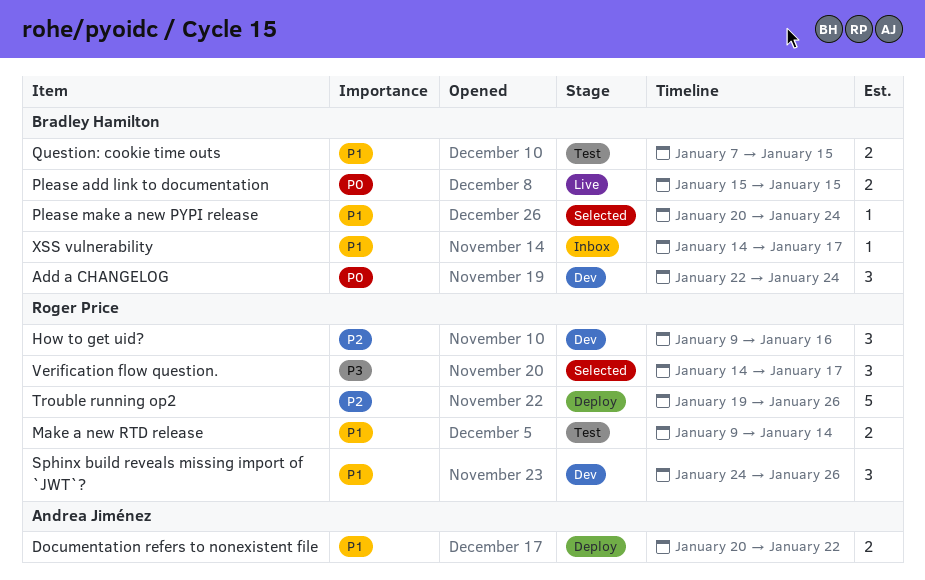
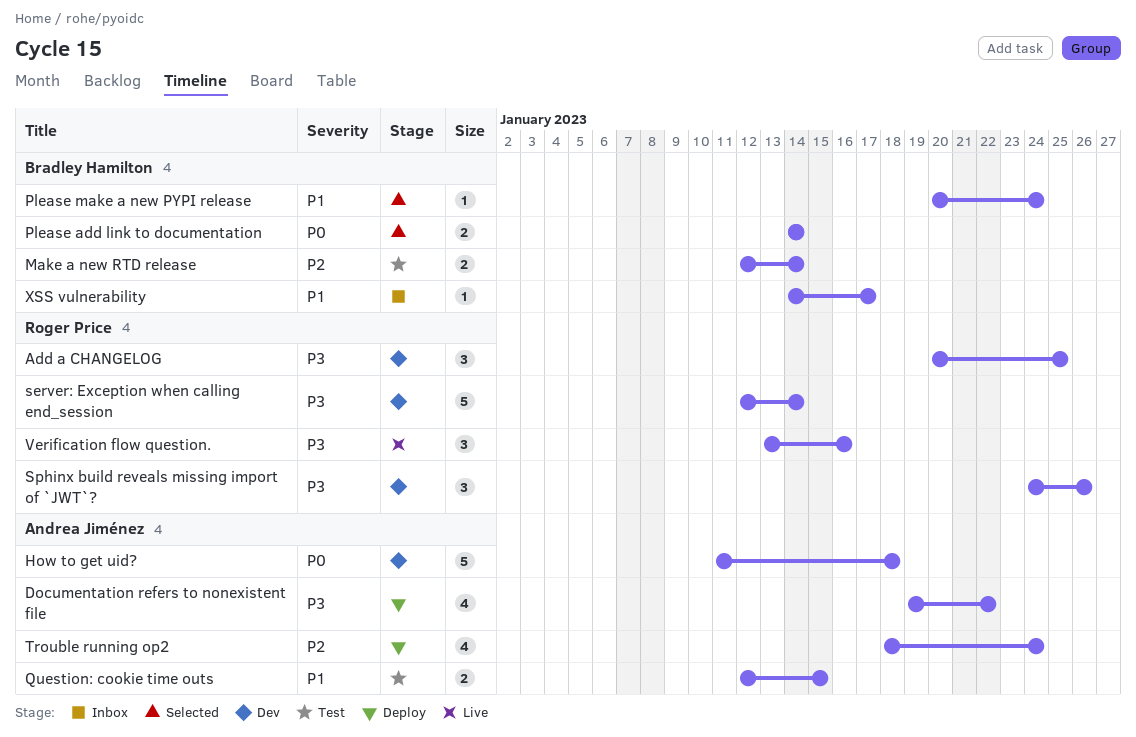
Add a CHANGELOG, owner: Bradley Hamilton -> Roger Price
Add a CHANGELOG, priority: P0 -> P3
Add a CHANGELOG, start: Jan 22 -> Jan 20
Add a CHANGELOG, due: Jan 24 -> Jan 25
Documentation refers to nonexistent file, priority: P1 -> P3
Documentation refers to nonexistent file, estimate: 2 -> 4
Documentation refers to nonexistent file, start: Jan 20 -> Jan 19
How to get uid?, owner: Roger Price -> Andrea Jiménez
How to get uid?, priority: P2 -> P0
How to get uid?, estimate: 3 -> 5
How to get uid?, start: Jan 9 -> Jan 11
How to get uid?, due: Jan 16 -> Jan 18
Make a new RTD release, owner: Roger Price -> Bradley Hamilton
Make a new RTD release, priority: P1 -> P2
Make a new RTD release, start: Jan 9 -> Jan 12
Please add link to documentation, status: Live -> Selected
Please add link to documentation, start: Jan 15 -> Jan 14
Please add link to documentation, due: Jan 15 -> Jan 14
Question: cookie time outs, owner: Bradley Hamilton -> Andrea Jiménez
Question: cookie time outs, start: Jan 7 -> Jan 12
server: Exception when calling end_session: none -> present
Sphinx build reveals missing import of `JWT`?, priority: P1 -> P3
Trouble running op2, owner: Roger Price -> Andrea Jiménez
Trouble running op2, estimate: 5 -> 4
Trouble running op2, start: Jan 19 -> Jan 18
Trouble running op2, due: Jan 26 -> Jan 24
Verification flow question., status: Selected -> Live
Verification flow question., start: Jan 14 -> Jan 13
Verification flow question., due: Jan 17 -> Jan 16

